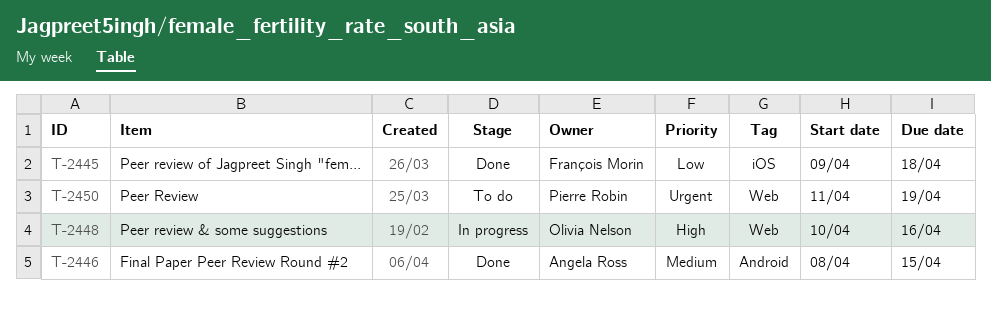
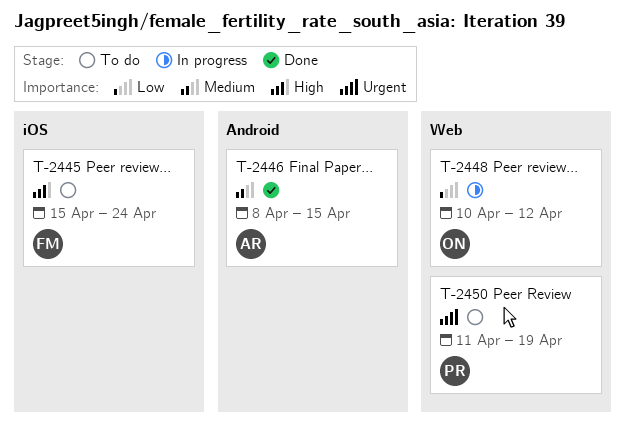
T-2445, status: Done -> To do
T-2445, priority: Low -> High
T-2445, start: Apr 9 -> Apr 15
T-2445, due: Apr 18 -> Apr 24
T-2448, priority: High -> Low
T-2448, due: Apr 16 -> Apr 12

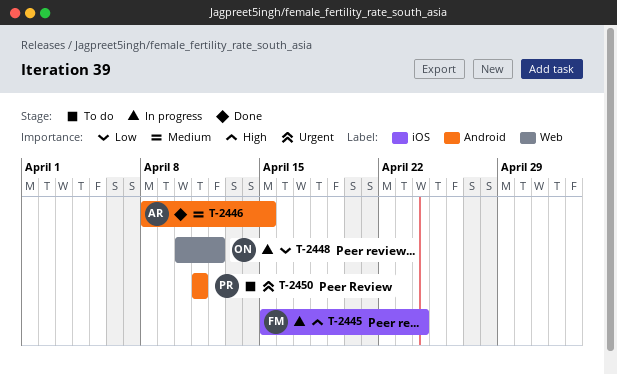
T-2445, status: To do -> In progress
T-2450, label: Web -> Android
T-2450, due: Apr 19 -> Apr 11

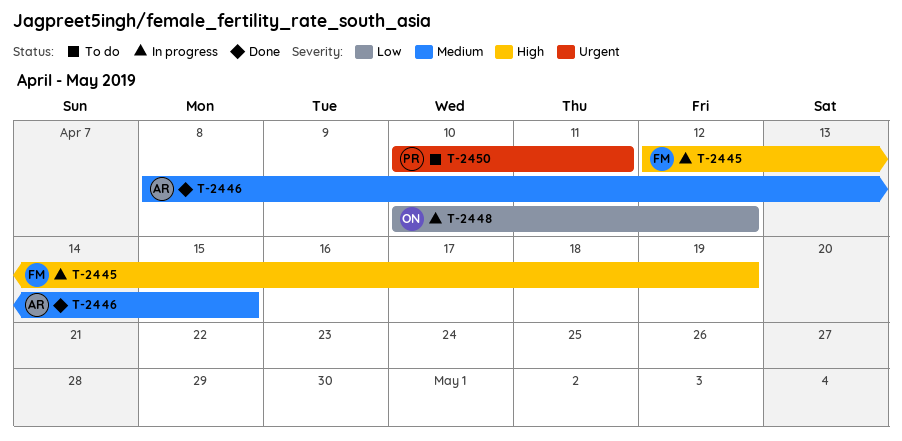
T-2445, start: Apr 15 -> Apr 12
T-2445, due: Apr 24 -> Apr 19
T-2450, start: Apr 11 -> Apr 10

